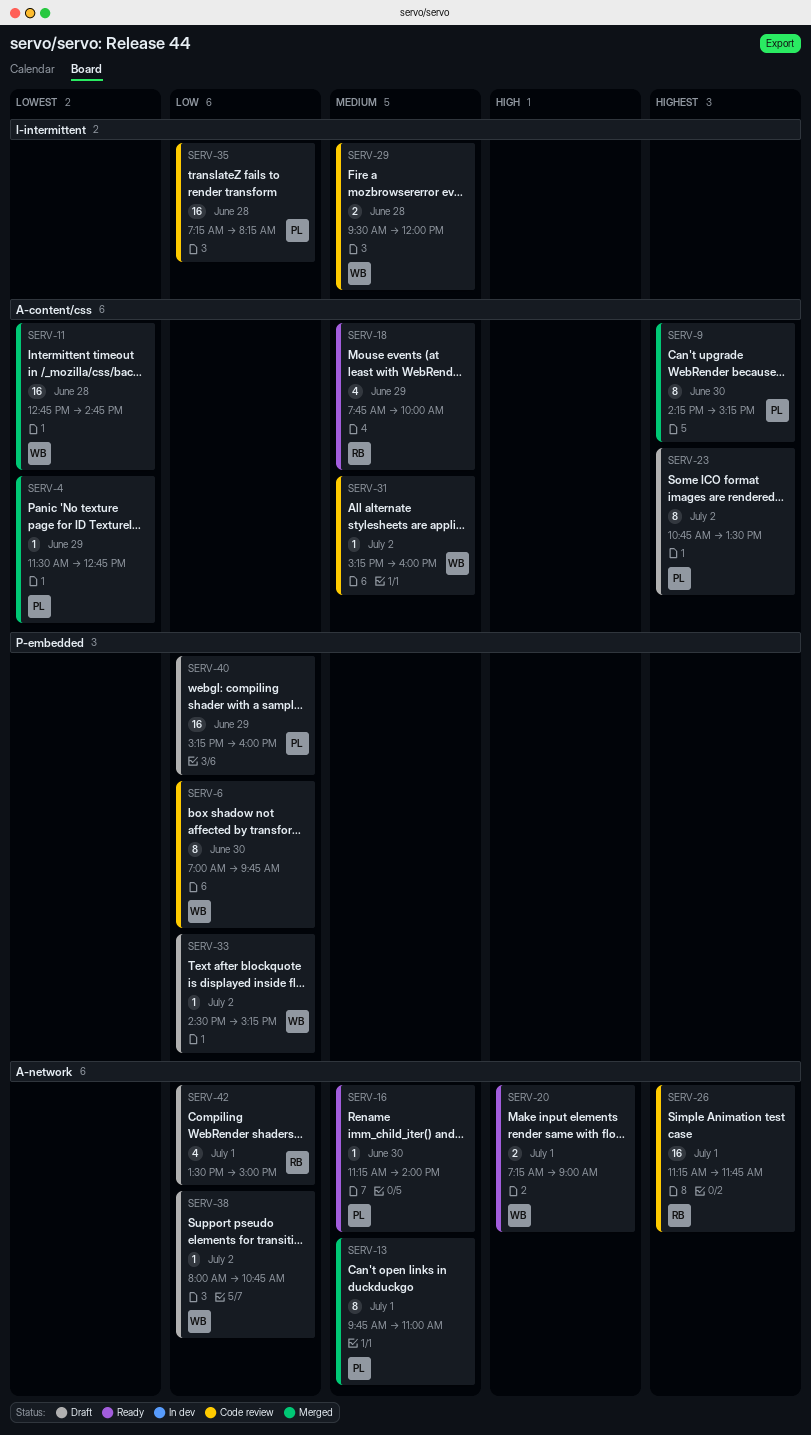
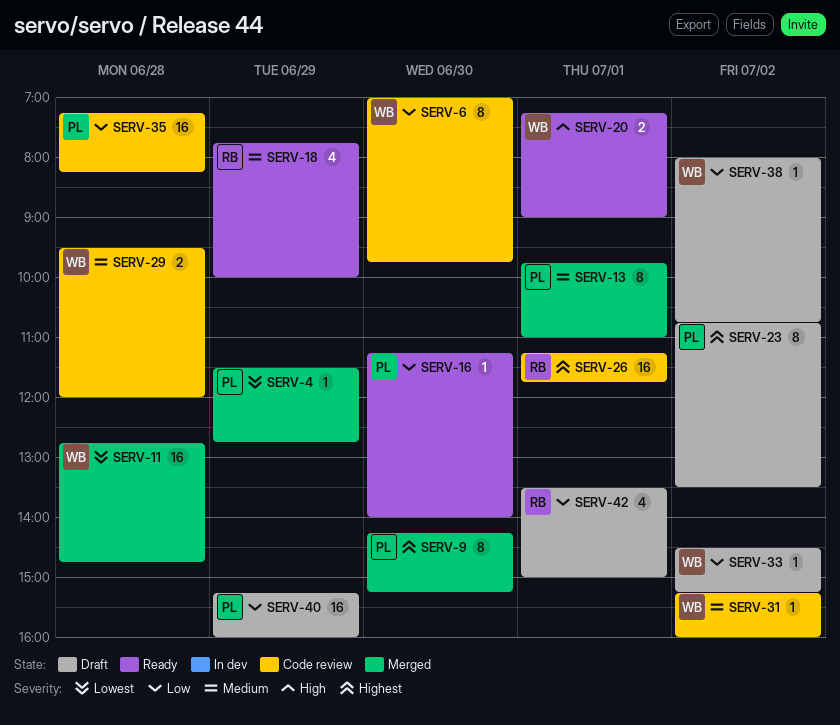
SERV-16, priority: Medium -> Low

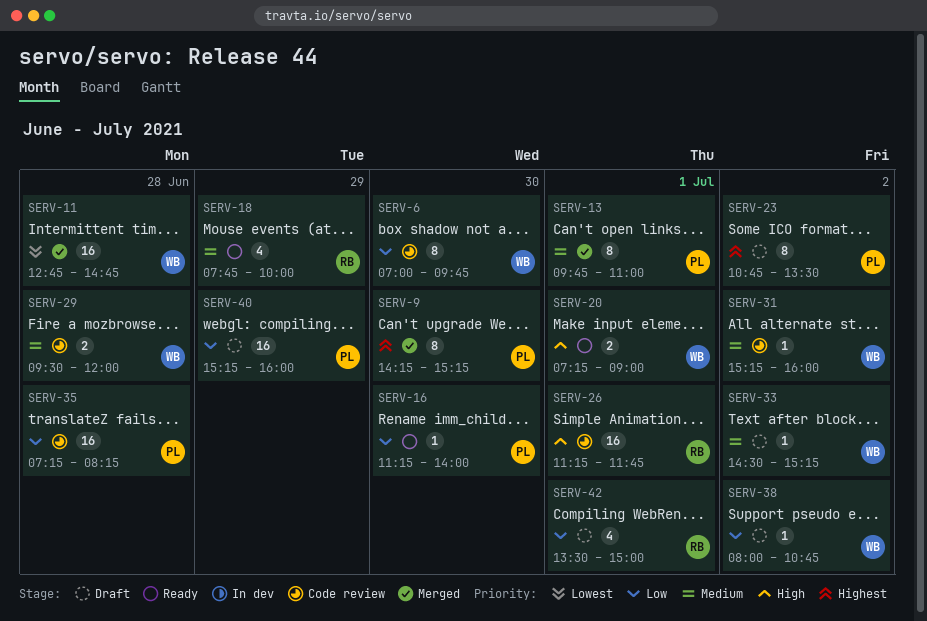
SERV-4: present -> none
SERV-26, priority: Highest -> High
SERV-33, priority: Low -> Medium

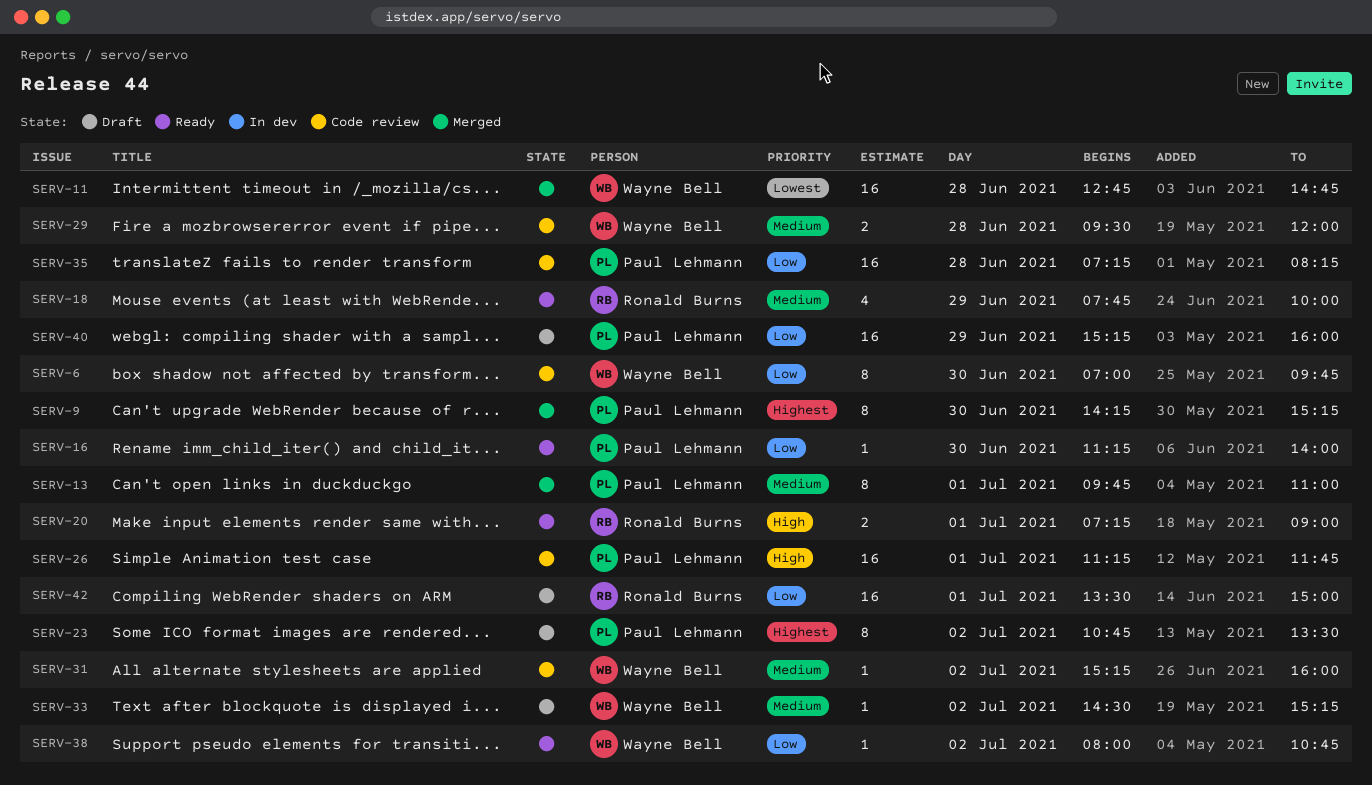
SERV-20, owner: Wayne Bell -> Ronald Burns
SERV-26, owner: Ronald Burns -> Paul Lehmann
SERV-38, status: Draft -> Ready
SERV-42, estimate: 4 -> 16

